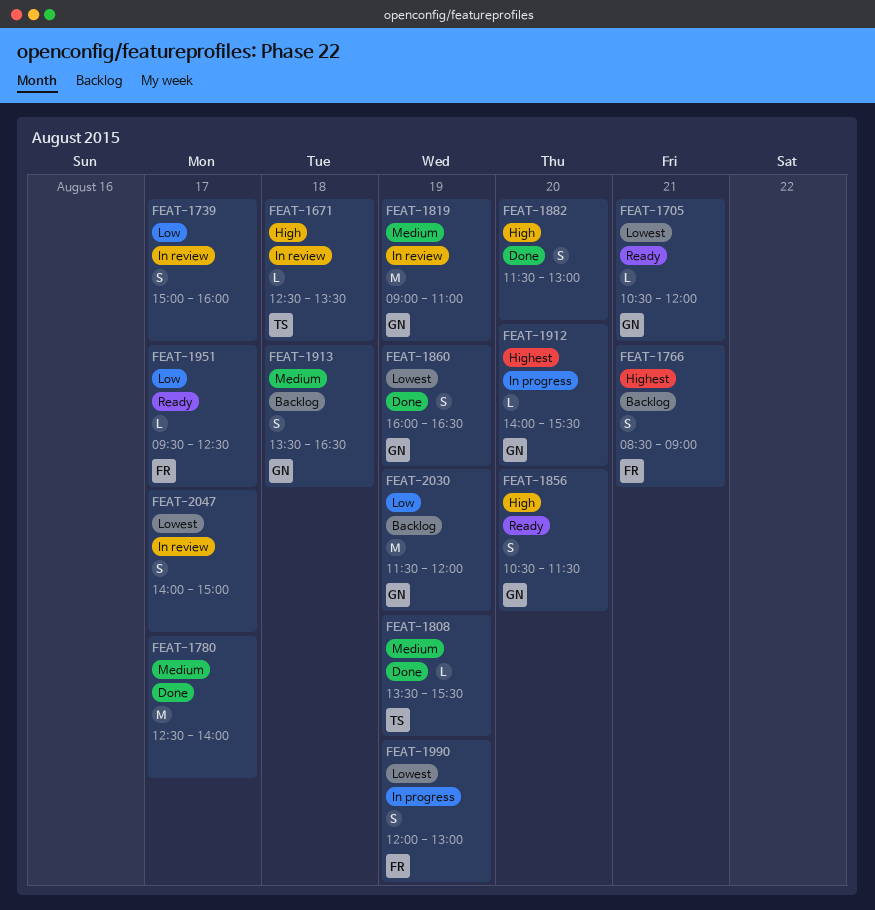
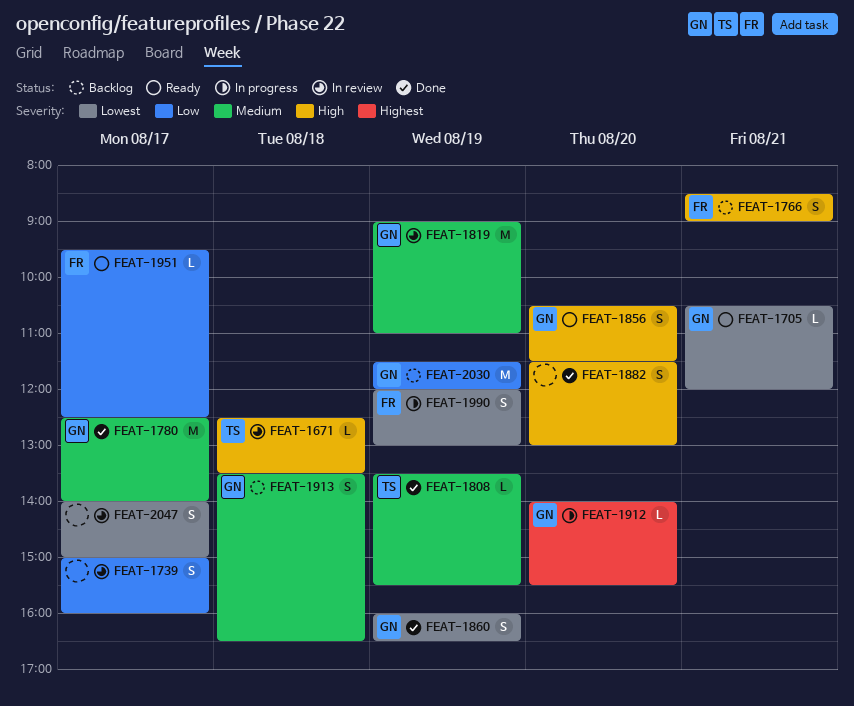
FEAT-1766, priority: Highest -> High
FEAT-1780, owner: none -> GN

